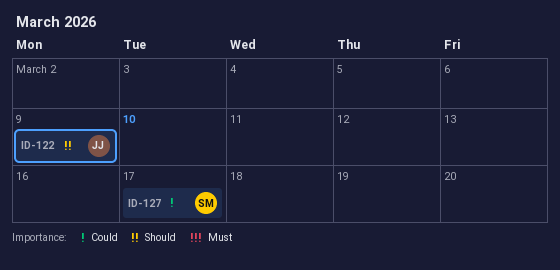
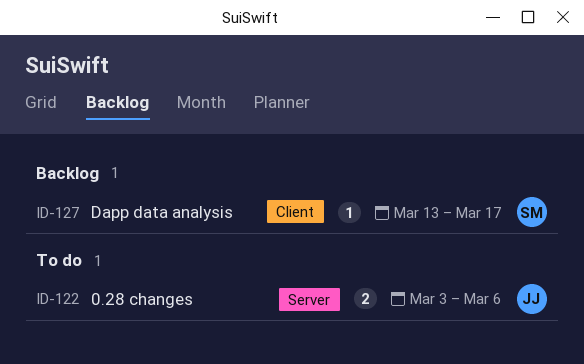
ID-122, due: Mar 9 -> Mar 6

